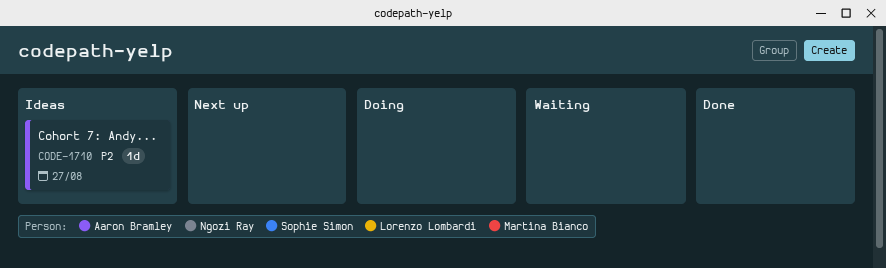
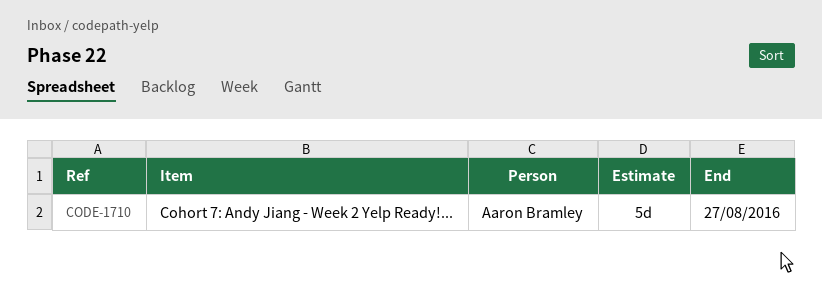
CODE-1710, estimate: 1d -> 5d

